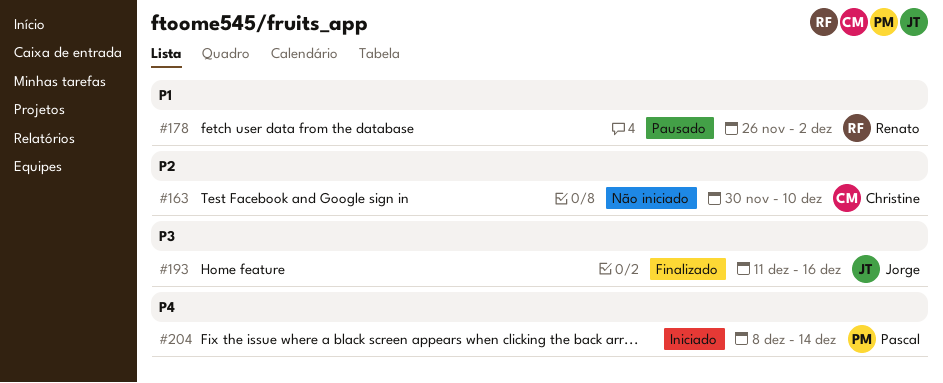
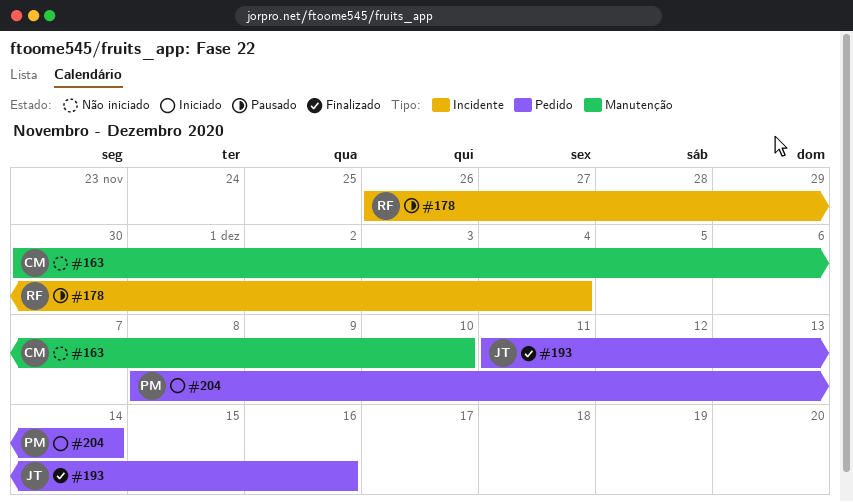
#178, due: Dec 2 -> Dec 4

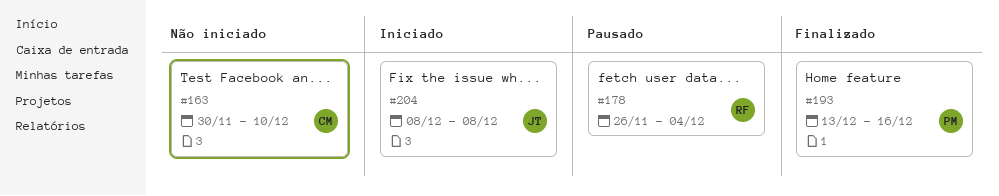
#193, owner: JT -> PM
#193, start: Dec 11 -> Dec 13
#204, owner: PM -> JT
#204, due: Dec 14 -> Dec 8

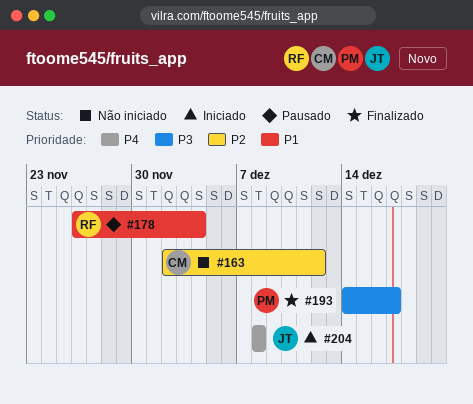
#163, start: Nov 30 -> Dec 2
#163, due: Dec 10 -> Dec 12
#193, start: Dec 13 -> Dec 14
#193, due: Dec 16 -> Dec 17

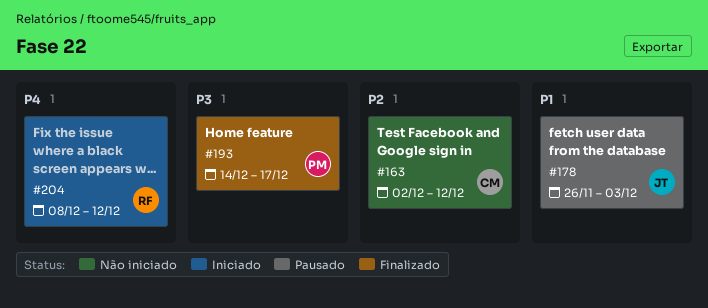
#178, owner: RF -> JT
#178, due: Dec 4 -> Dec 3
#204, owner: JT -> RF
#204, due: Dec 8 -> Dec 12

